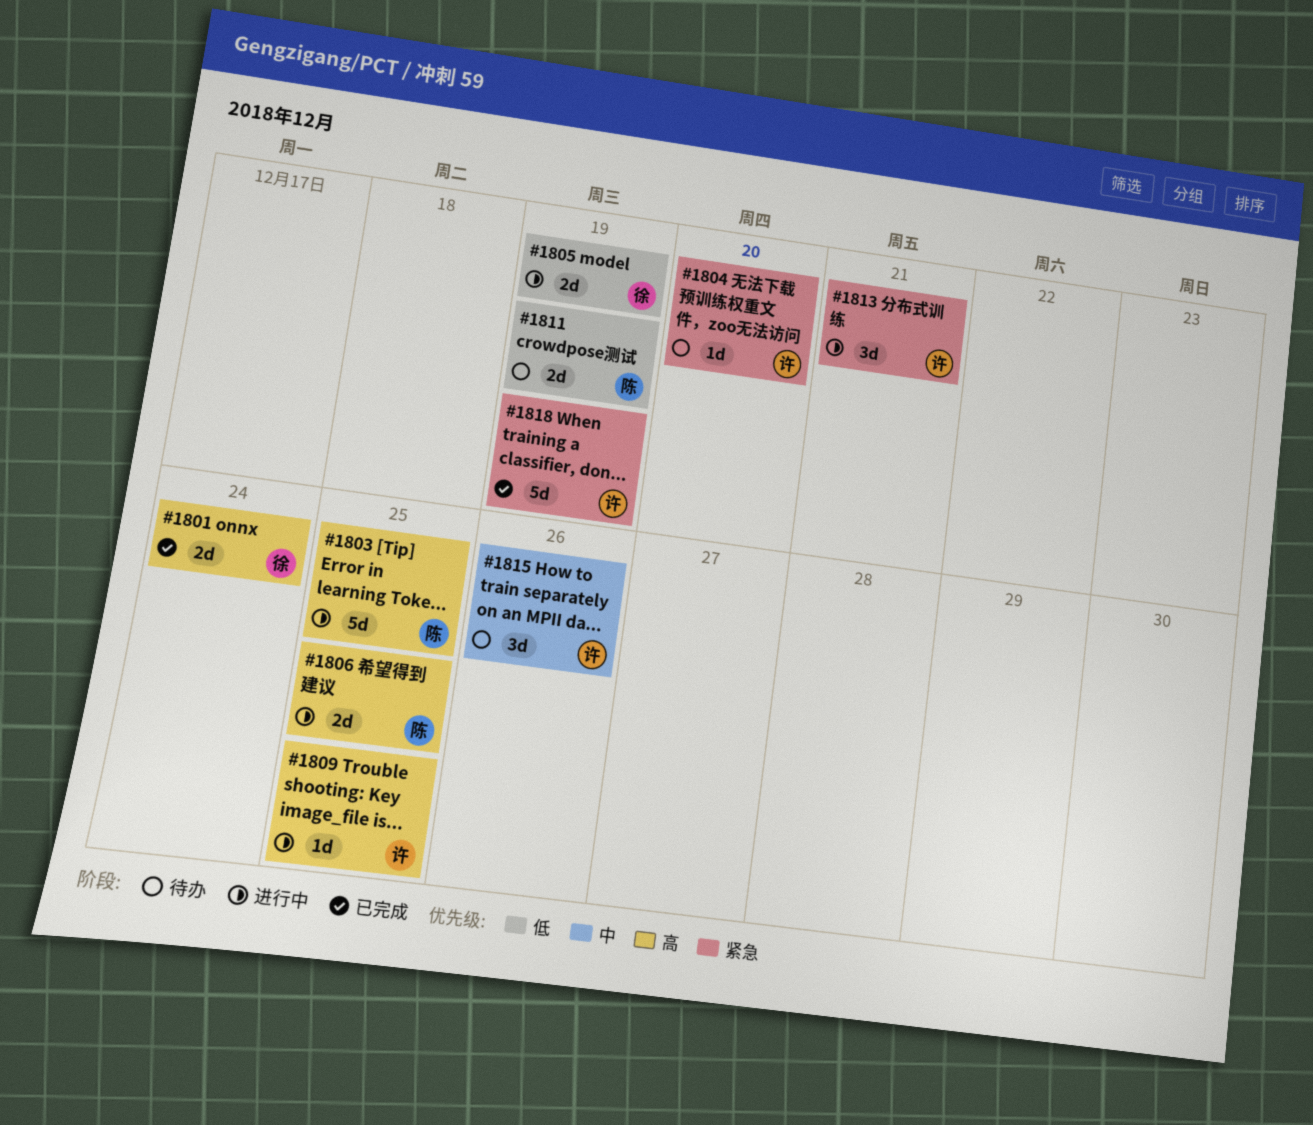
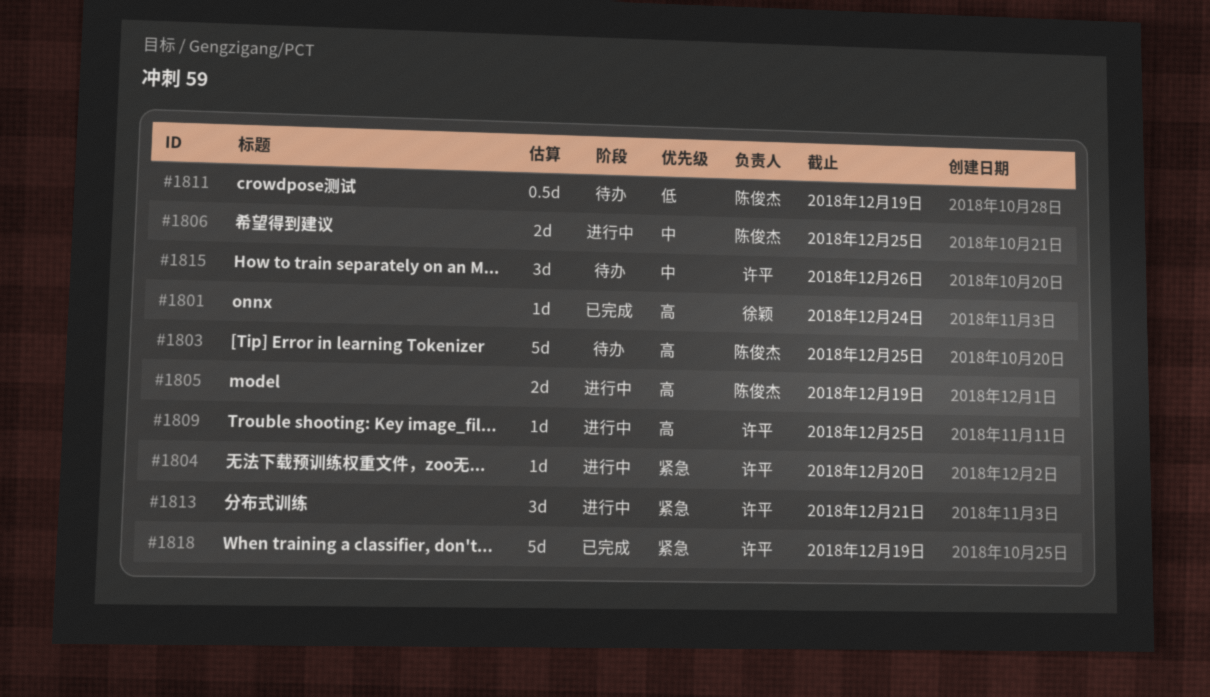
#1801, estimate: 2d -> 1d
#1803, status: 进行中 -> 待办
#1804, status: 待办 -> 进行中
#1805, owner: 徐颖 -> 陈俊杰
#1805, priority: 低 -> 高
#1806, priority: 高 -> 中
#1811, estimate: 2d -> 0.5d

